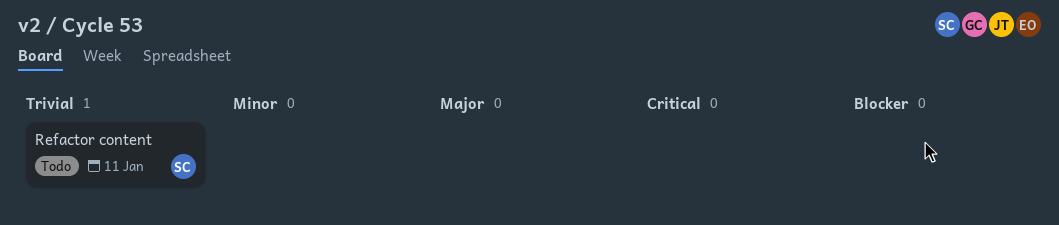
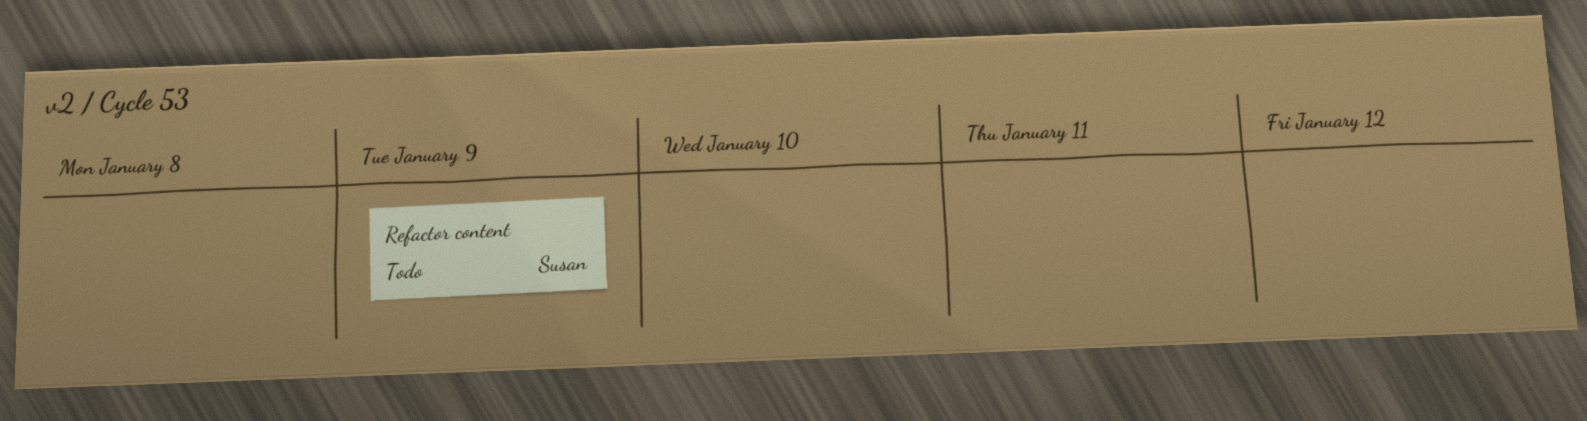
Refactor content, due: Jan 11 -> Jan 9

